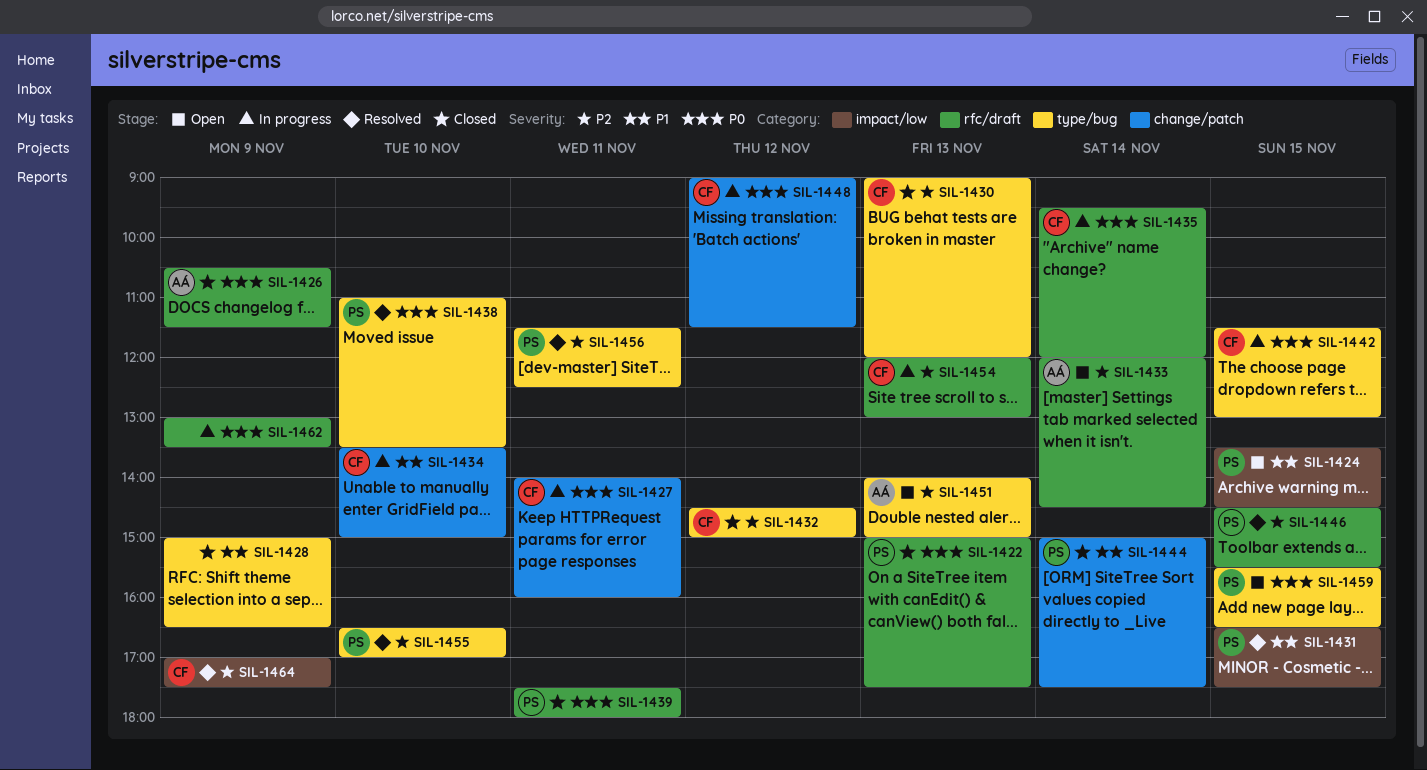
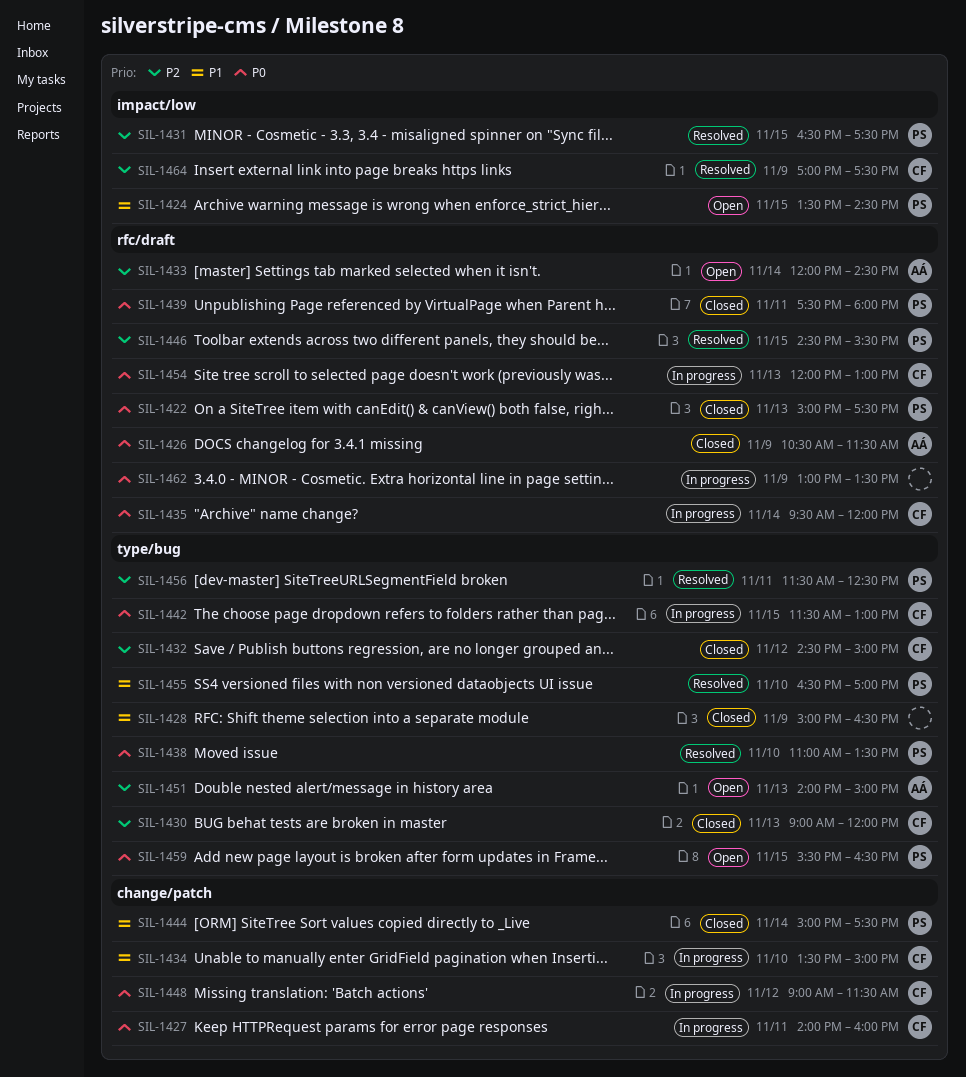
SIL-1431, priority: P1 -> P2
SIL-1454, priority: P2 -> P0
SIL-1455, priority: P2 -> P1

